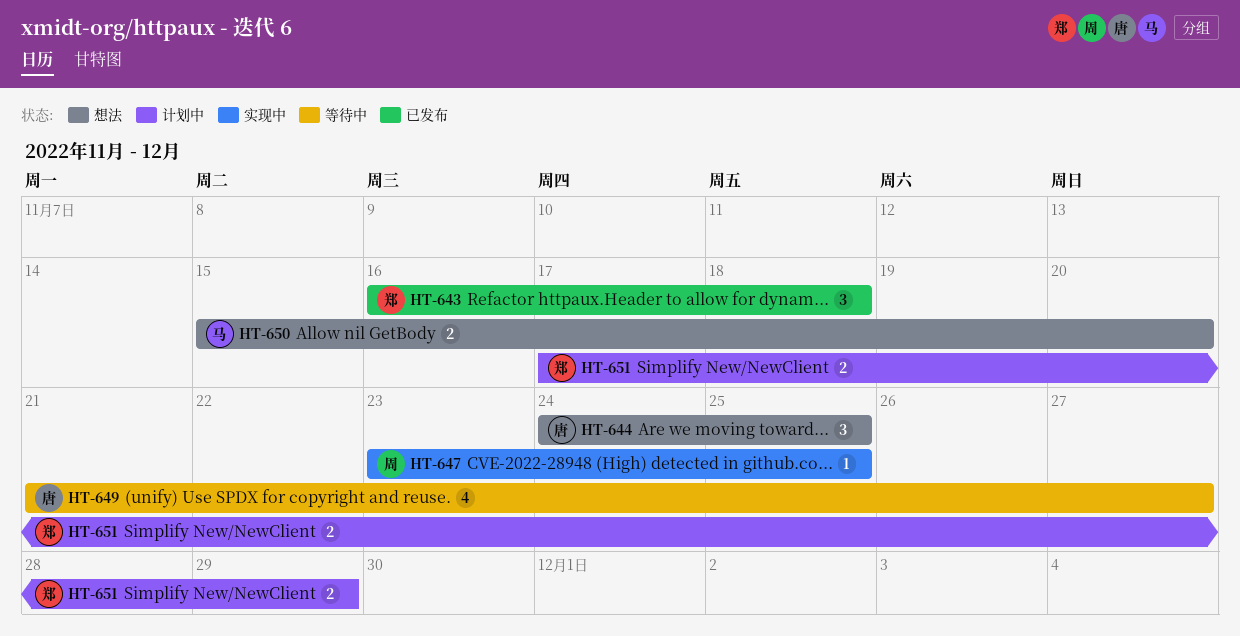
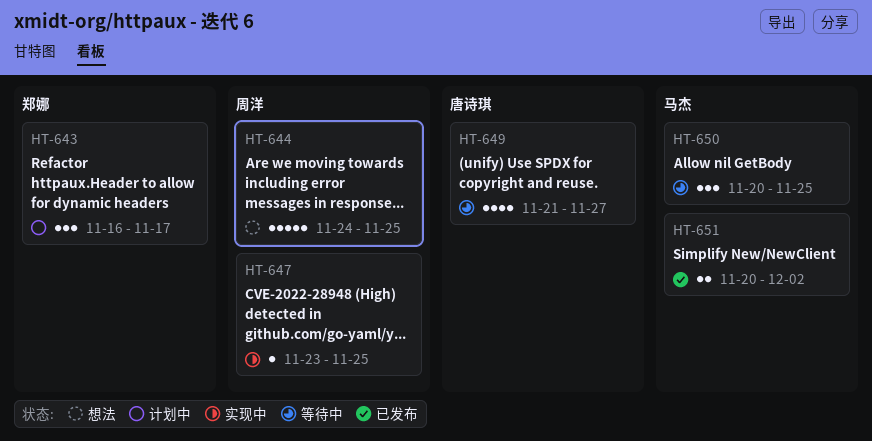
HT-643, status: 已发布 -> 计划中
HT-643, due: Nov 18 -> Nov 17
HT-644, owner: 唐诗琪 -> 周洋
HT-644, estimate: 3 -> 5
HT-650, status: 想法 -> 等待中
HT-650, estimate: 2 -> 3
HT-650, start: Nov 15 -> Nov 20
HT-650, due: Nov 20 -> Nov 25
HT-651, status: 计划中 -> 已发布
HT-651, owner: 郑娜 -> 马杰
HT-651, start: Nov 17 -> Nov 20
HT-651, due: Nov 29 -> Dec 2

